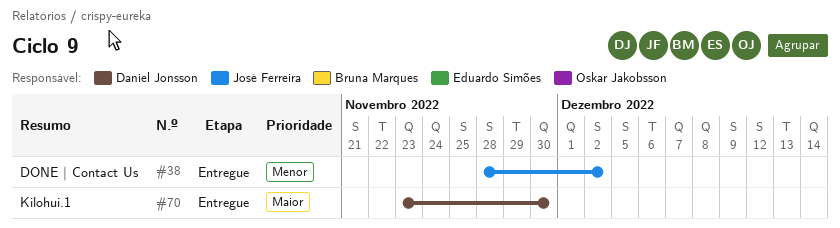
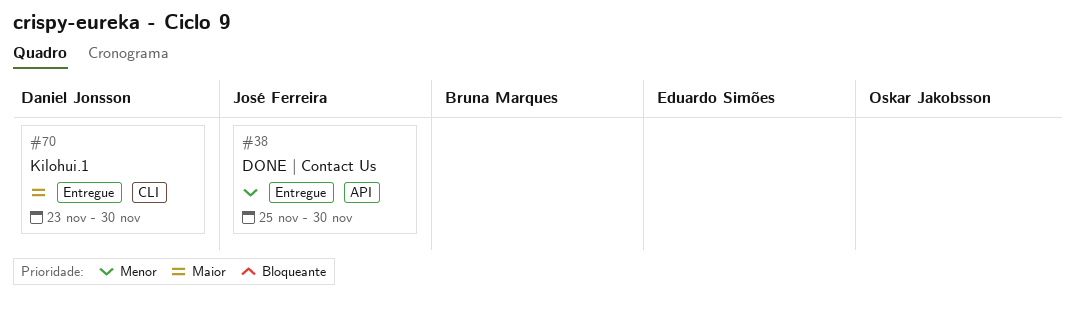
#38, start: Nov 28 -> Nov 25
#38, due: Dec 2 -> Nov 30

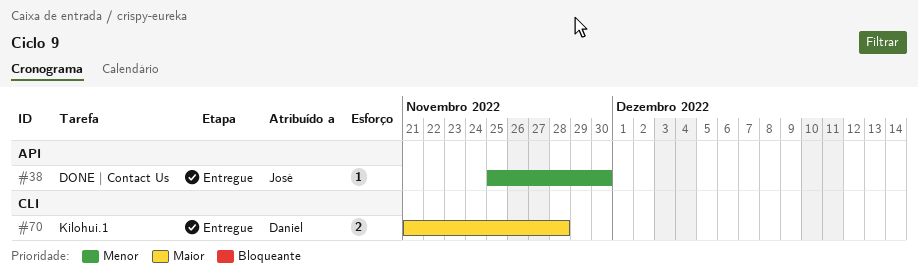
#70, start: Nov 23 -> Nov 21
#70, due: Nov 30 -> Nov 28

